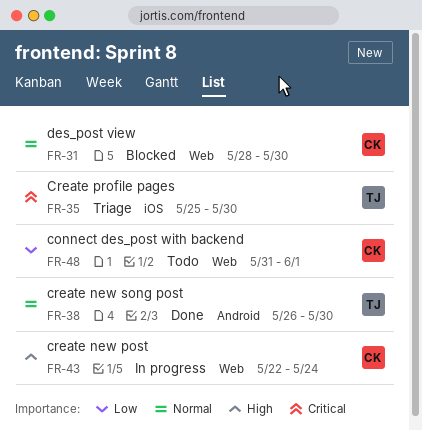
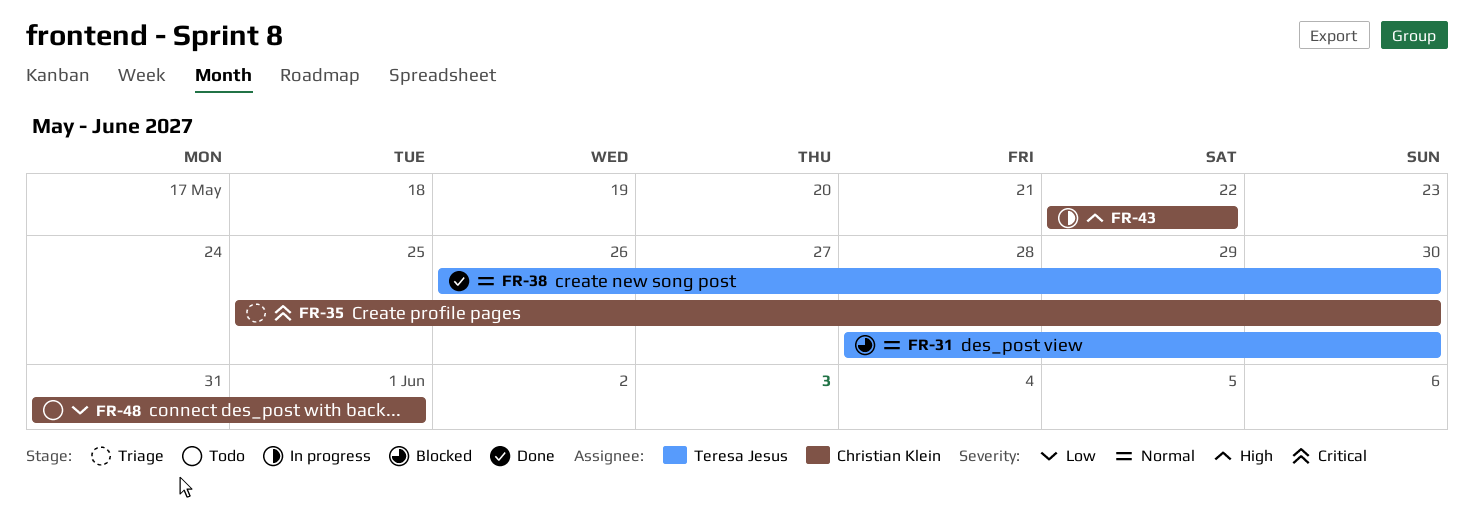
FR-31, owner: Christian Klein -> Teresa Jesus
FR-35, owner: Teresa Jesus -> Christian Klein
FR-43, due: May 24 -> May 22

